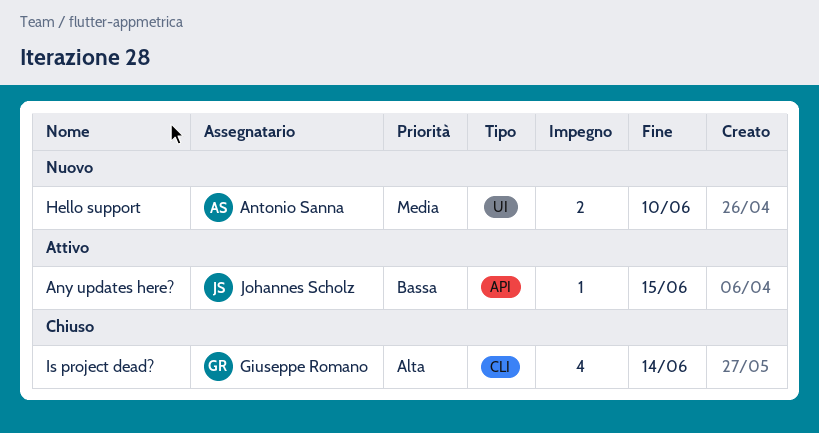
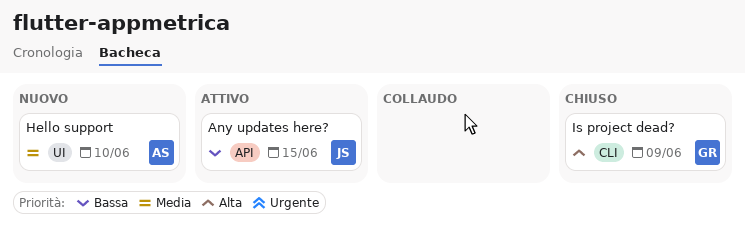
Is project dead?, due: Jun 14 -> Jun 9

